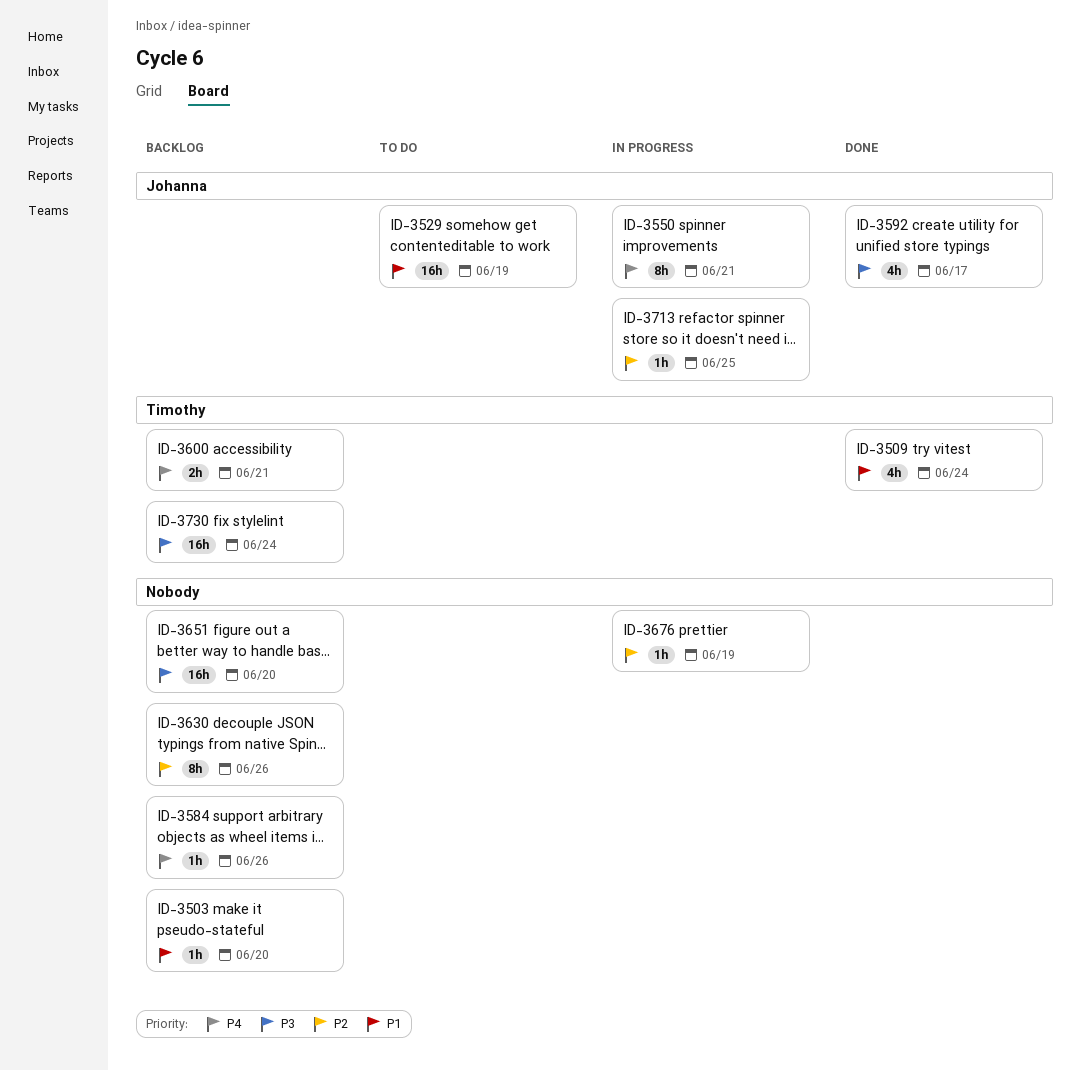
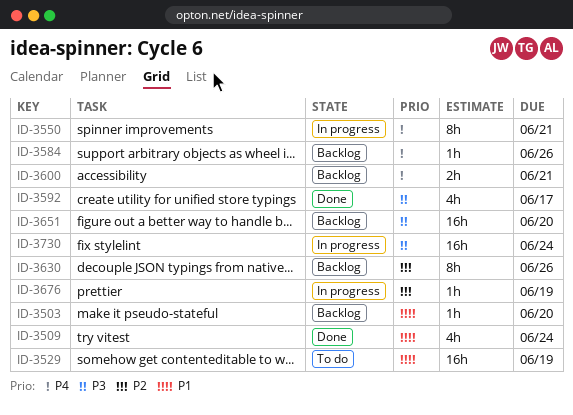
ID-3713: present -> none
ID-3730, status: Backlog -> In progress

